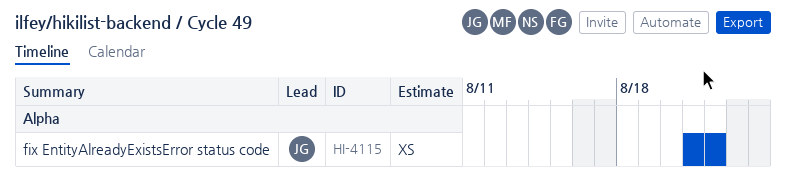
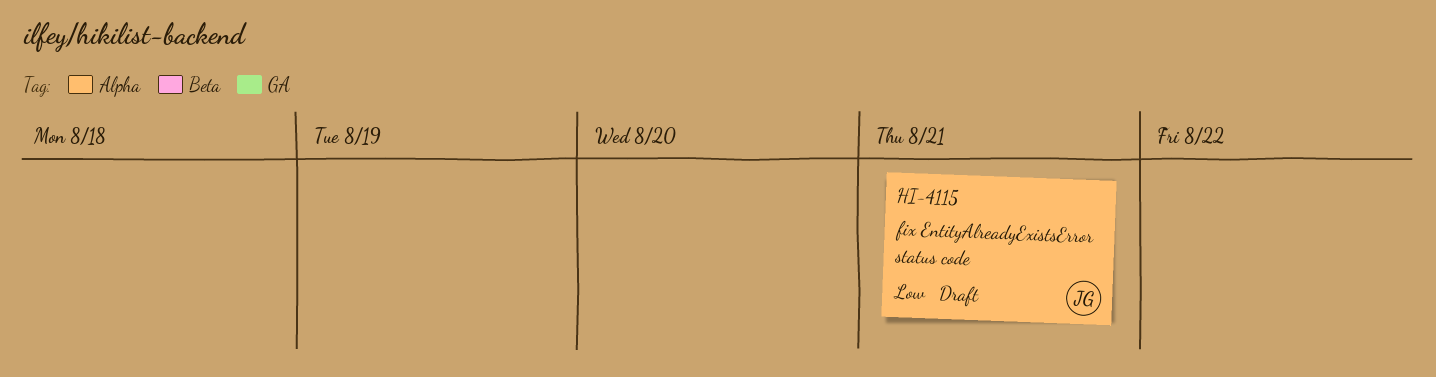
HI-4115, due: Aug 22 -> Aug 21

